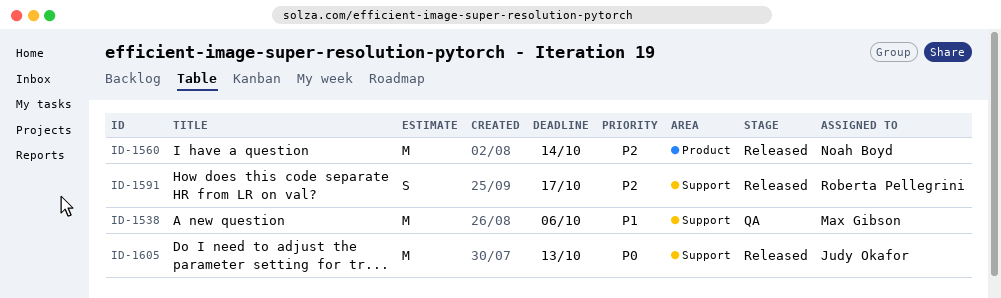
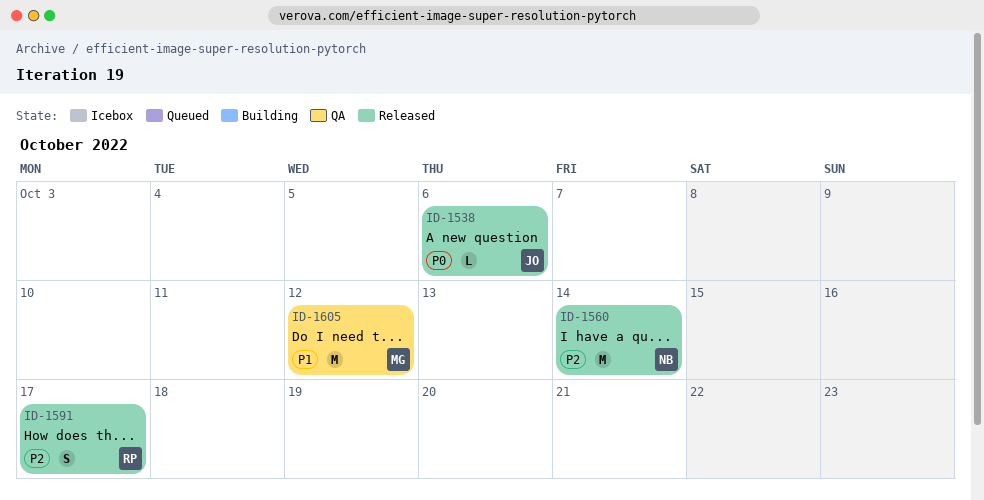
ID-1538, status: QA -> Released
ID-1538, owner: Max Gibson -> Judy Okafor
ID-1538, priority: P1 -> P0
ID-1538, estimate: M -> L
ID-1605, status: Released -> QA
ID-1605, owner: Judy Okafor -> Max Gibson
ID-1605, priority: P0 -> P1
ID-1605, due: Oct 13 -> Oct 12

